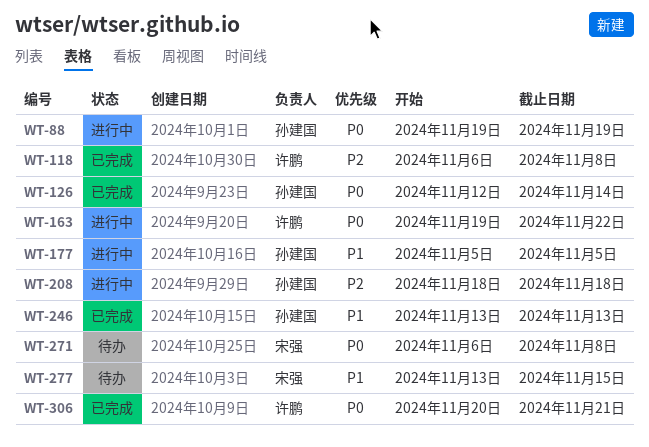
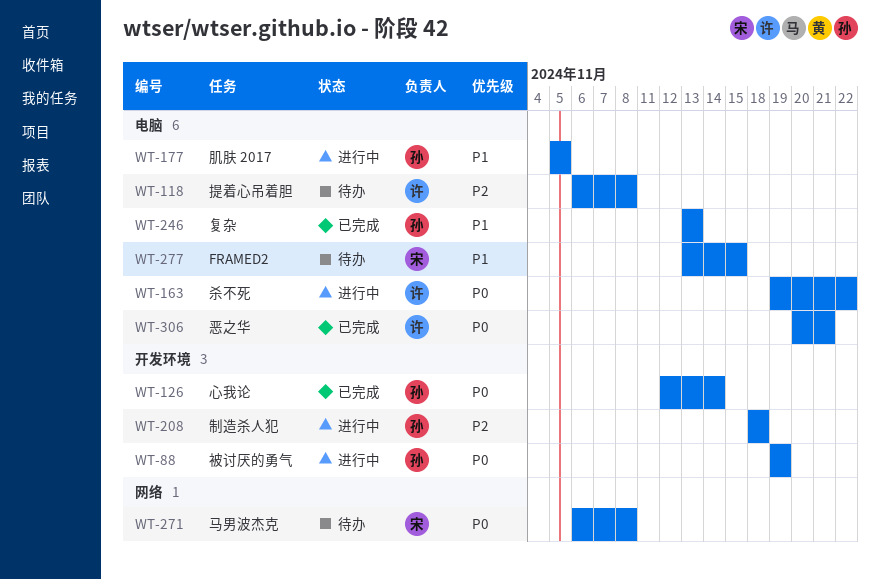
WT-118, status: 已完成 -> 待办

